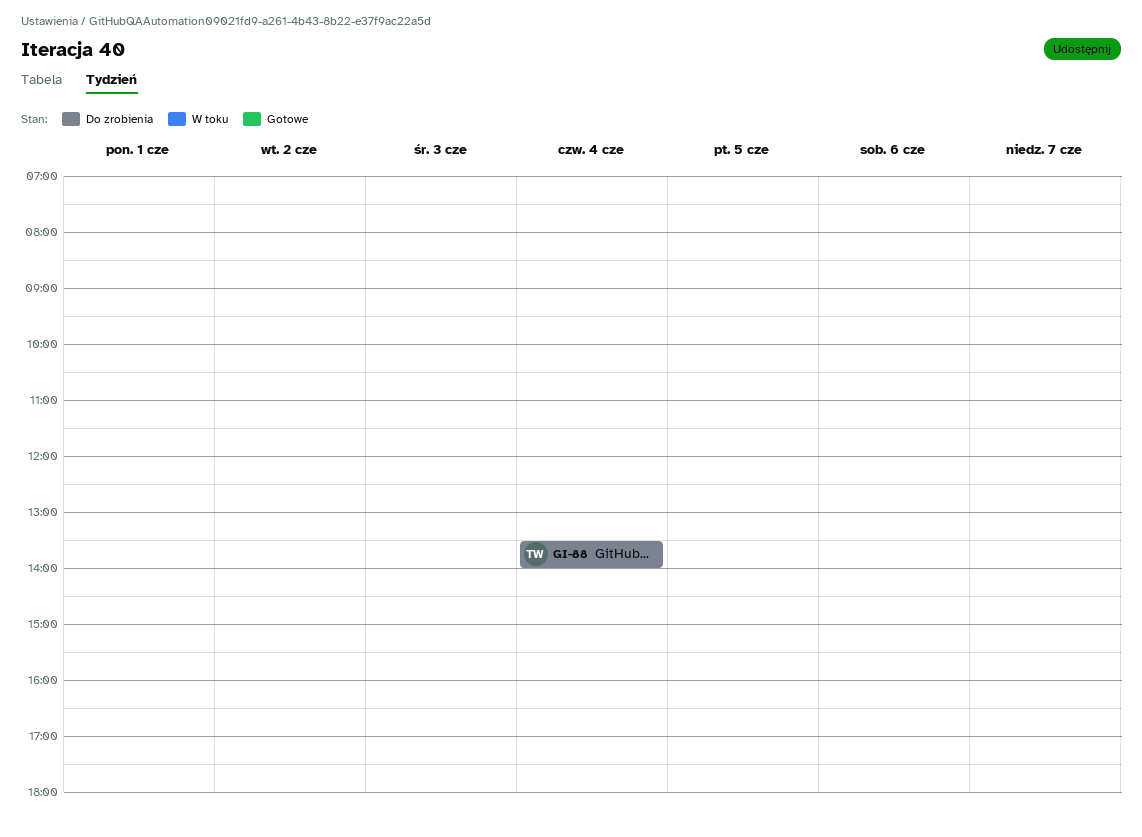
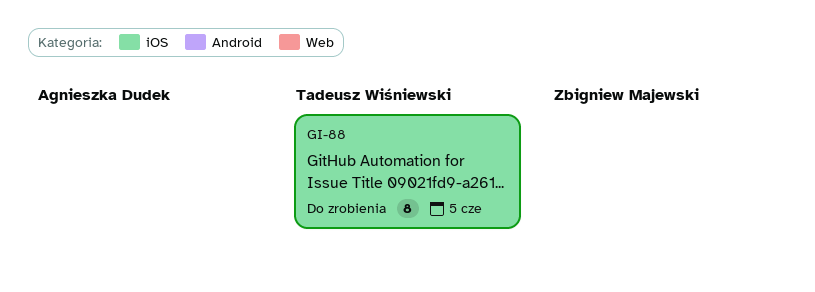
GI-88, day: Jun 4 -> Jun 5

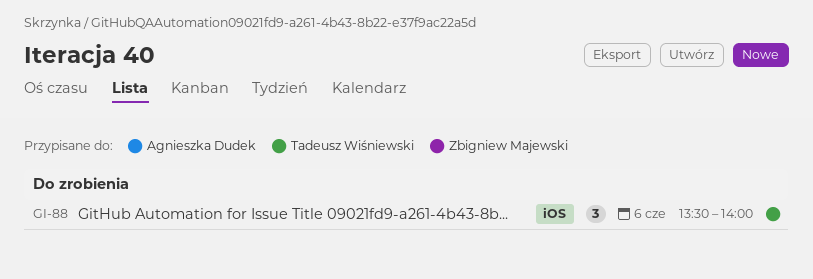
GI-88, estimate: 8 -> 3
GI-88, day: Jun 5 -> Jun 6

